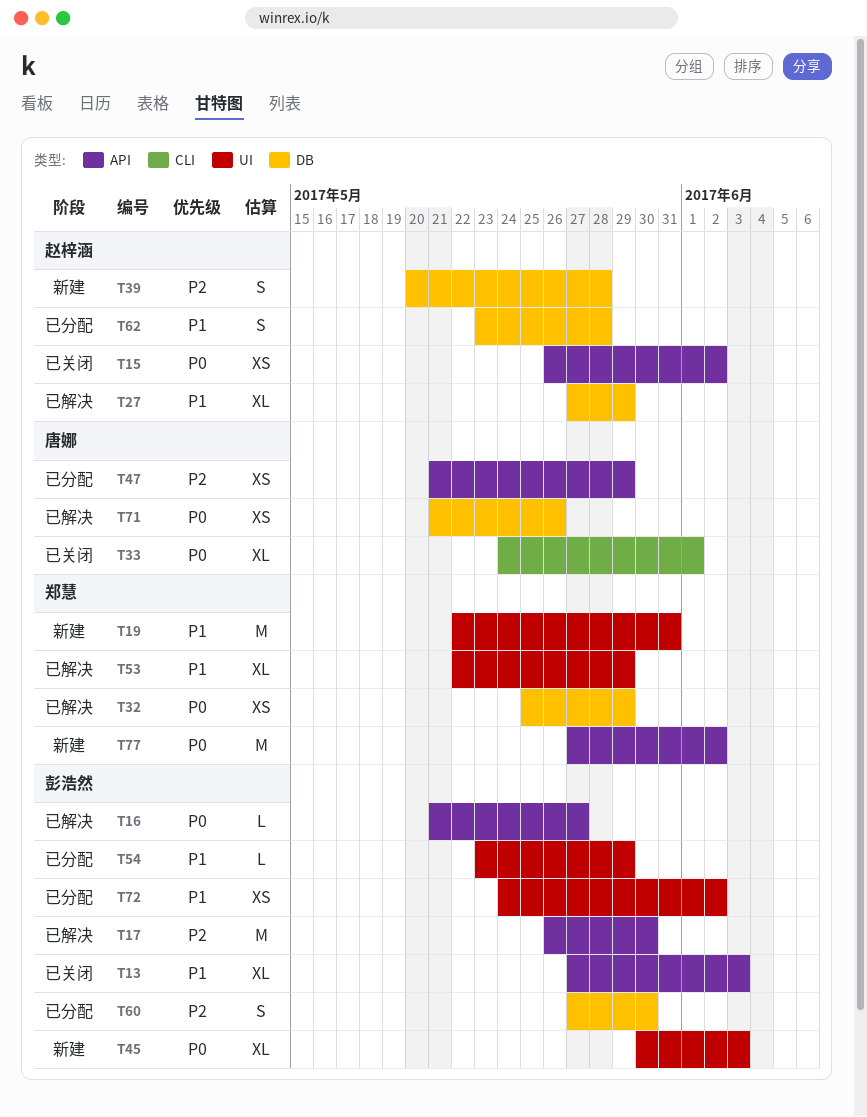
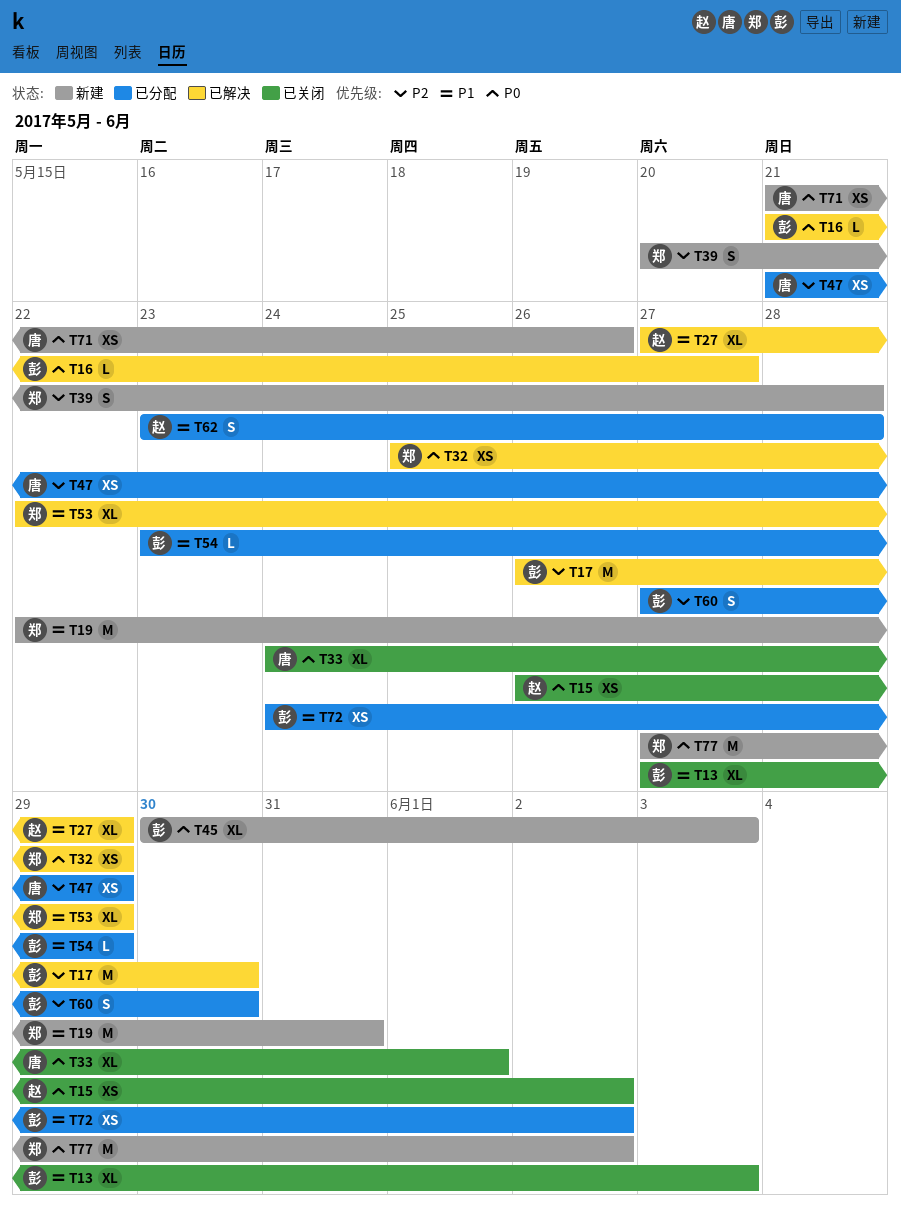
T39, owner: 赵梓涵 -> 郑慧
T71, status: 已解决 -> 新建

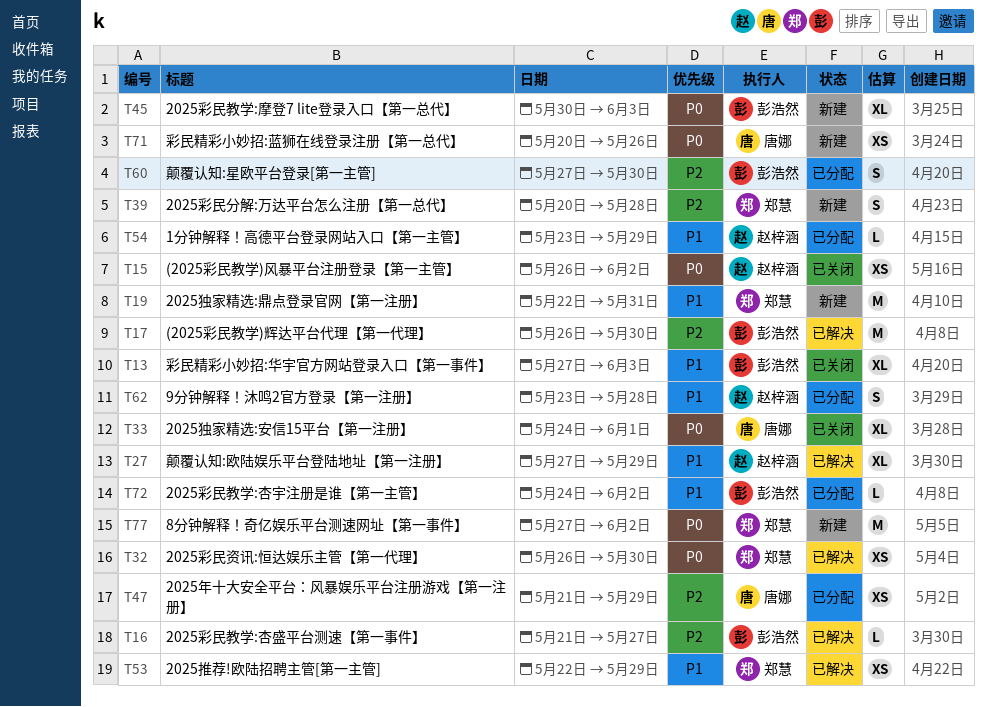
T16, priority: P0 -> P2
T32, start: May 25 -> May 26
T32, due: May 29 -> May 30
T53, estimate: XL -> XS
T54, owner: 彭浩然 -> 赵梓涵
T71, start: May 21 -> May 20
T72, estimate: XS -> L

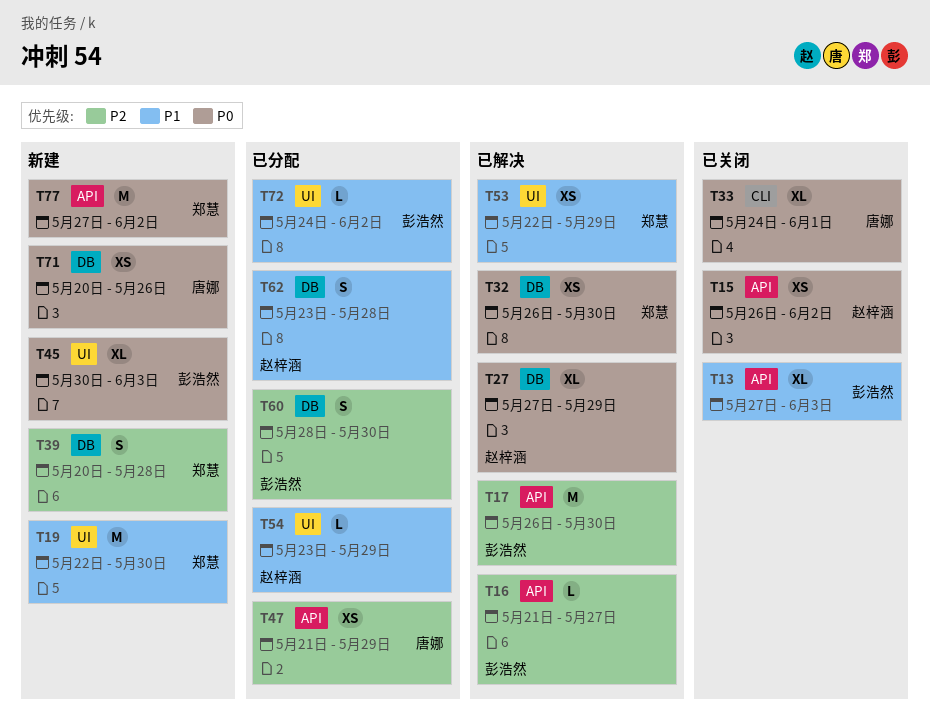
T19, due: May 31 -> May 30
T27, priority: P1 -> P0
T60, start: May 27 -> May 28

